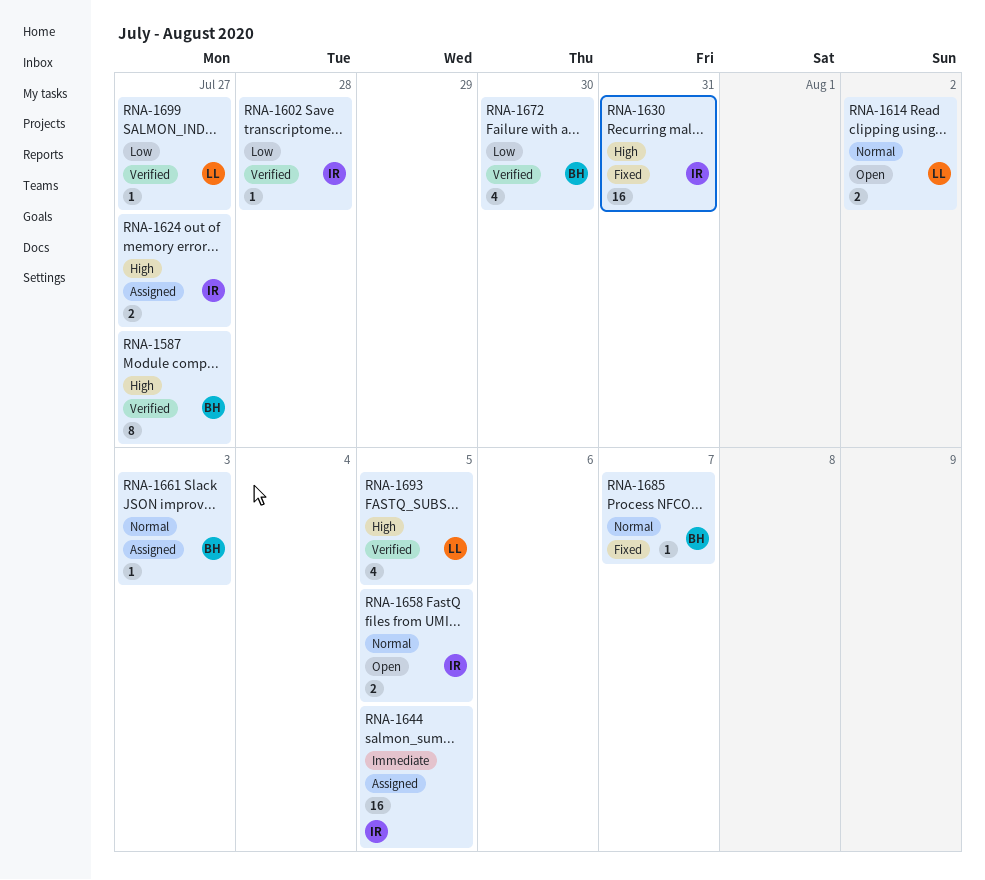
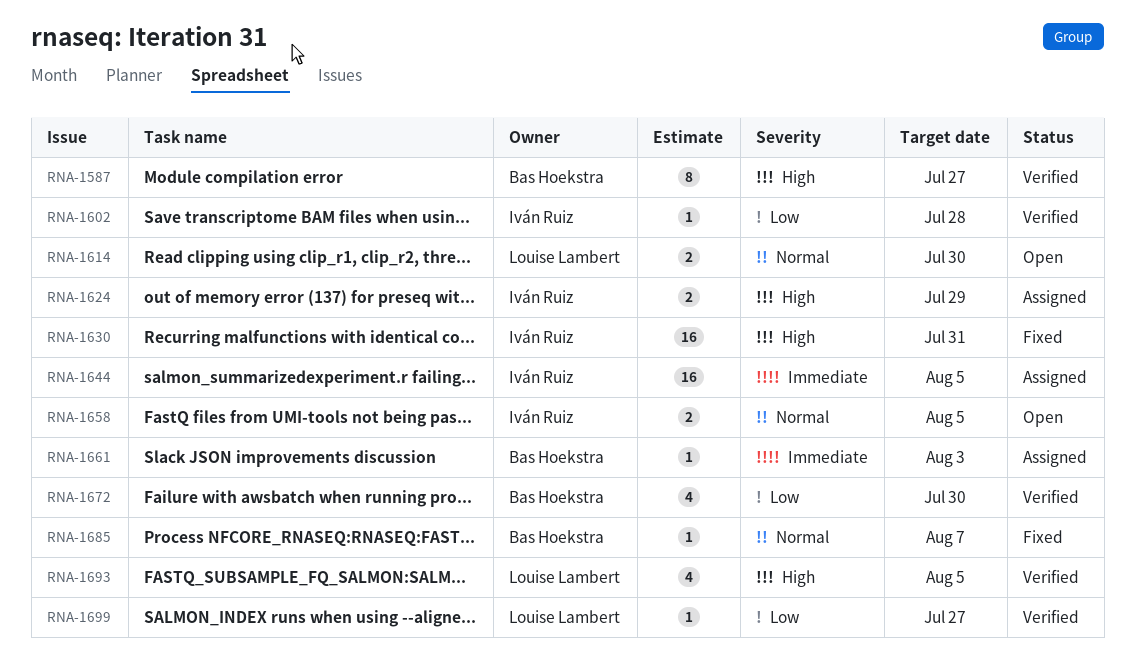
RNA-1614, due: Aug 2 -> Jul 30
RNA-1624, due: Jul 27 -> Jul 29
RNA-1661, priority: Normal -> Immediate

